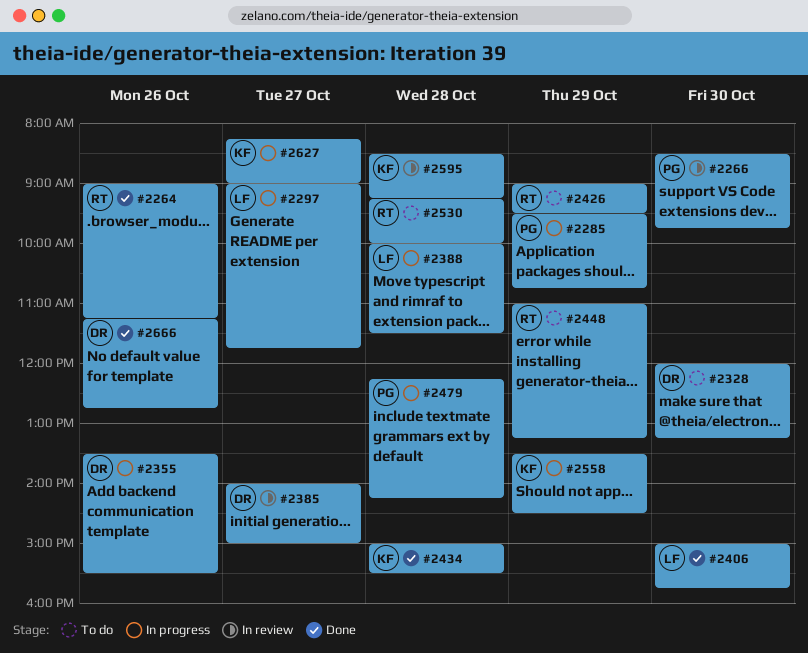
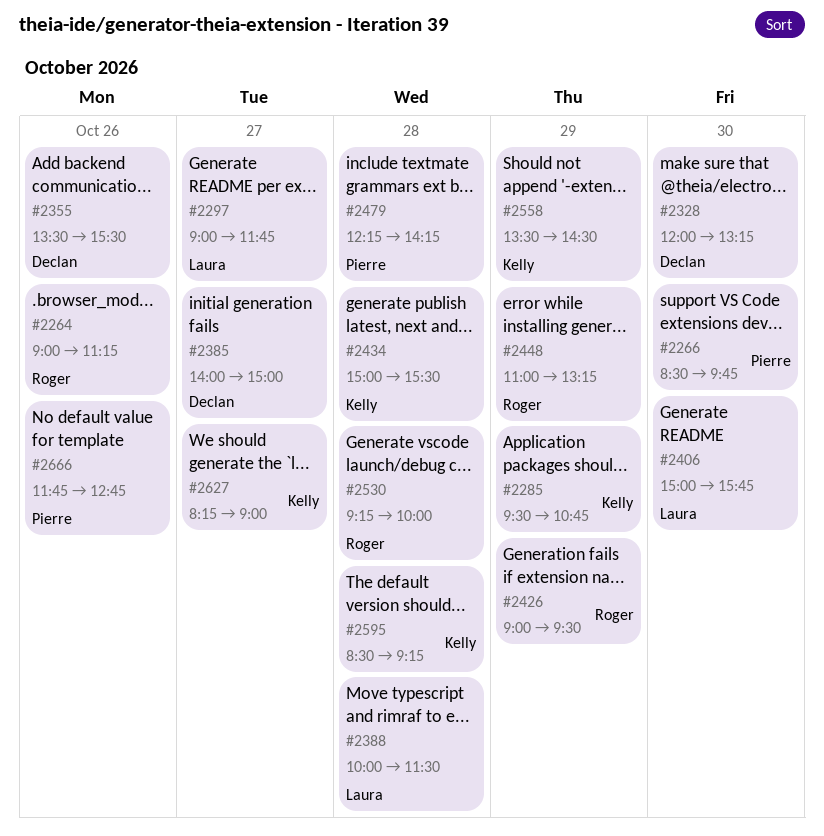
#2285, owner: Pierre -> Kelly
#2666, owner: Declan -> Pierre
#2666, begins: 11:15 -> 11:45

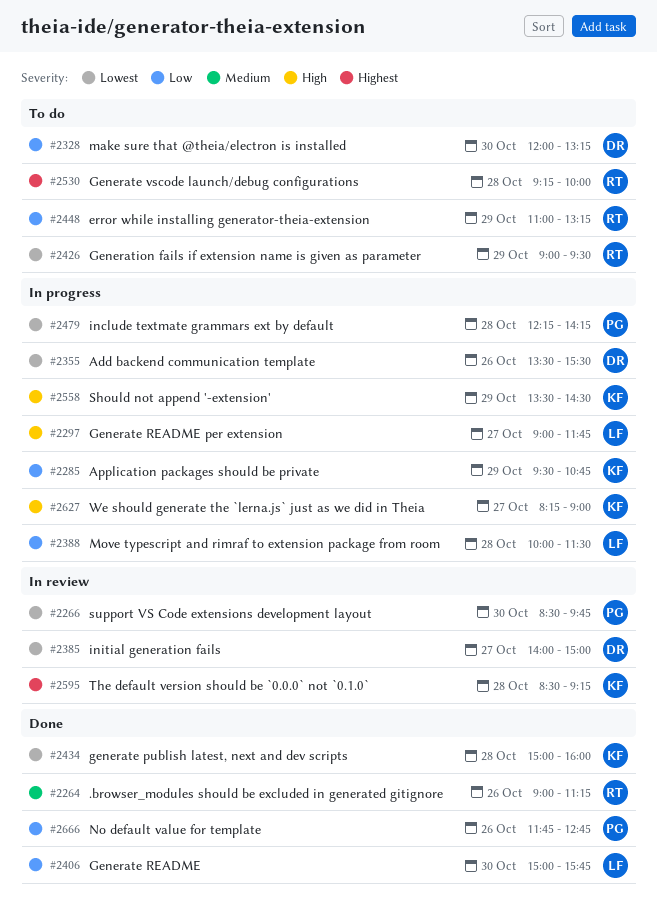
#2434, ends: 15:30 -> 16:00

